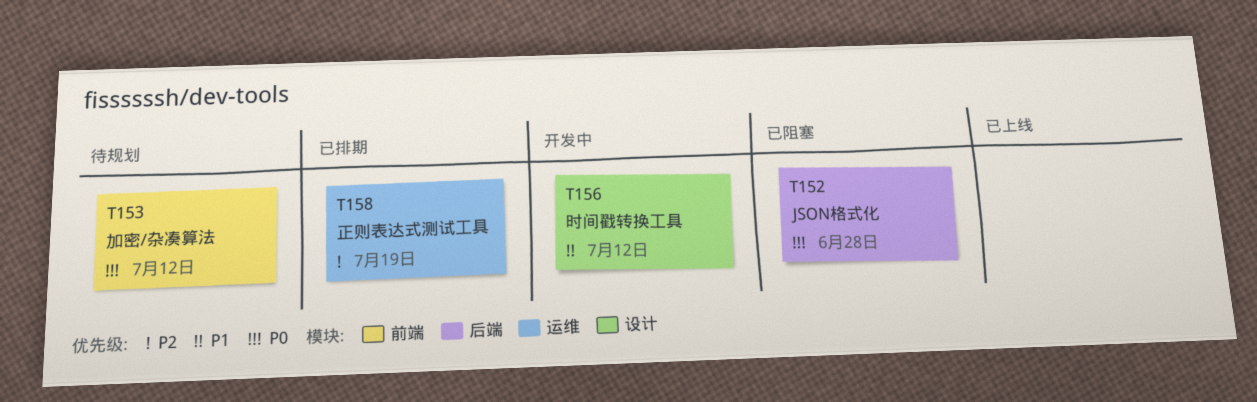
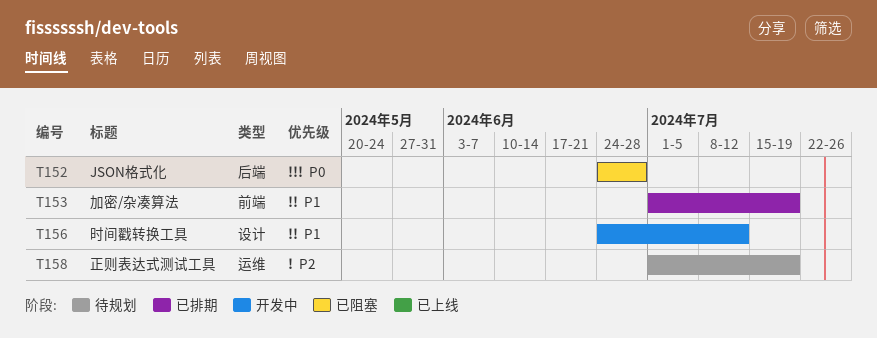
T153, status: 待规划 -> 已排期
T153, priority: P0 -> P1
T153, due: Jul 12 -> Jul 19
T158, status: 已排期 -> 待规划

